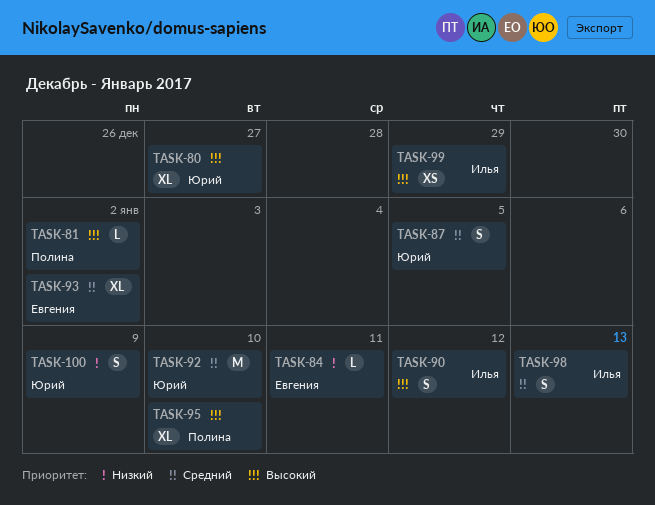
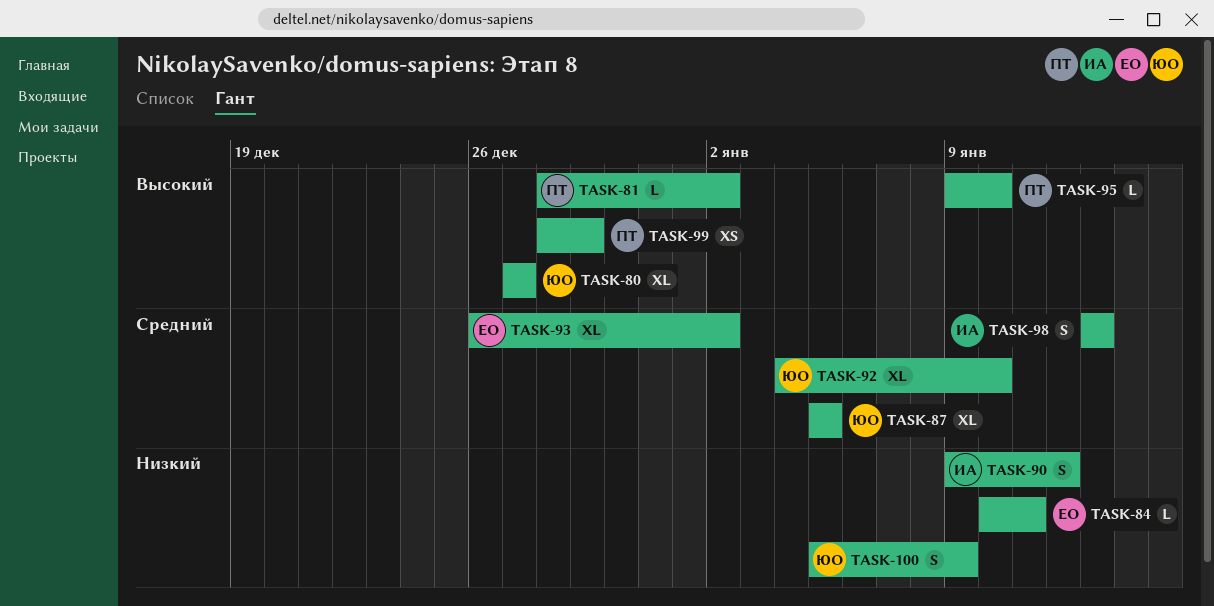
TASK-87, estimate: S -> XL
TASK-90, priority: Высокий -> Низкий
TASK-92, estimate: M -> XL
TASK-95, estimate: XL -> L
TASK-99, owner: Илья -> Полина

